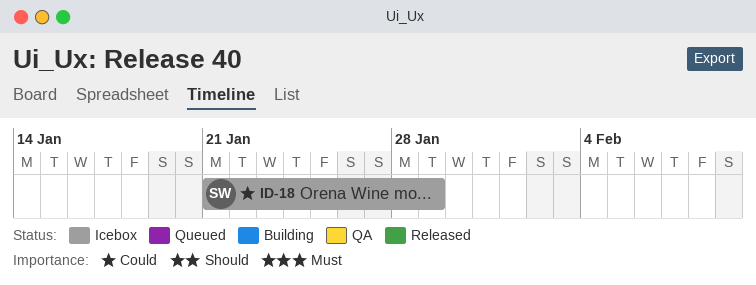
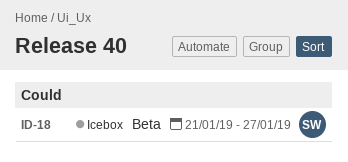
ID-18, due: Jan 29 -> Jan 27

